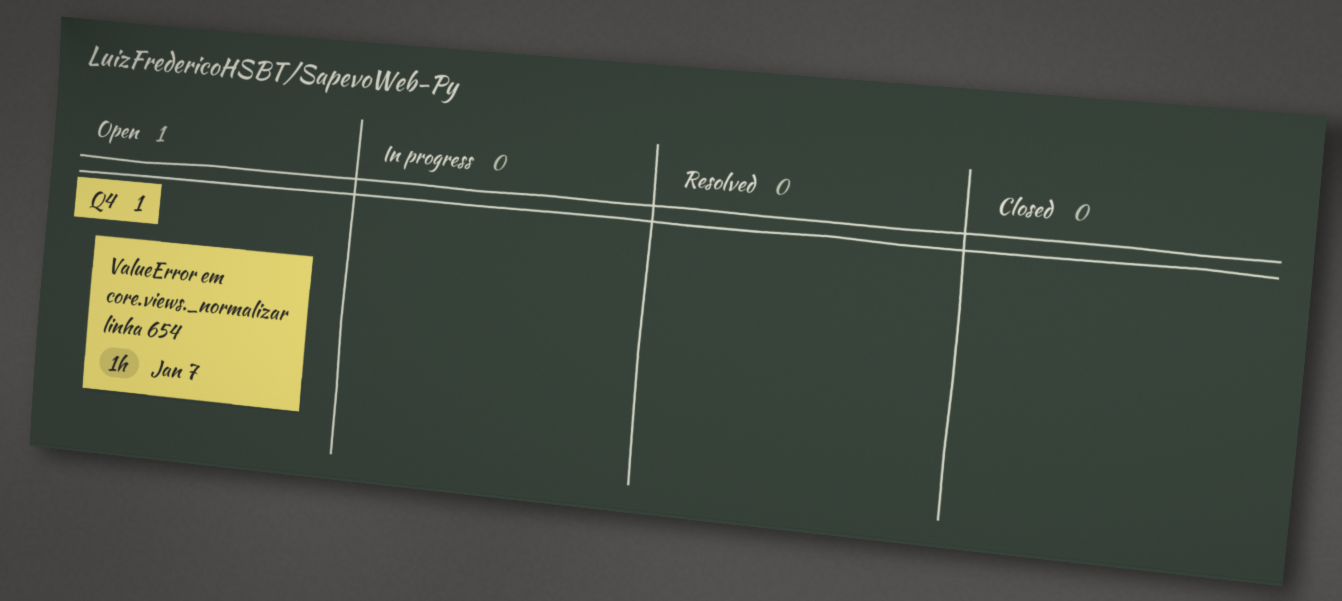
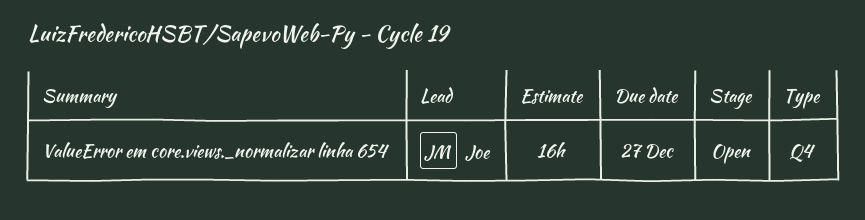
ValueError em core.views._normalizar linha 654, estimate: 1h -> 16h
ValueError em core.views._normalizar linha 654, due: Jan 7 -> Dec 27

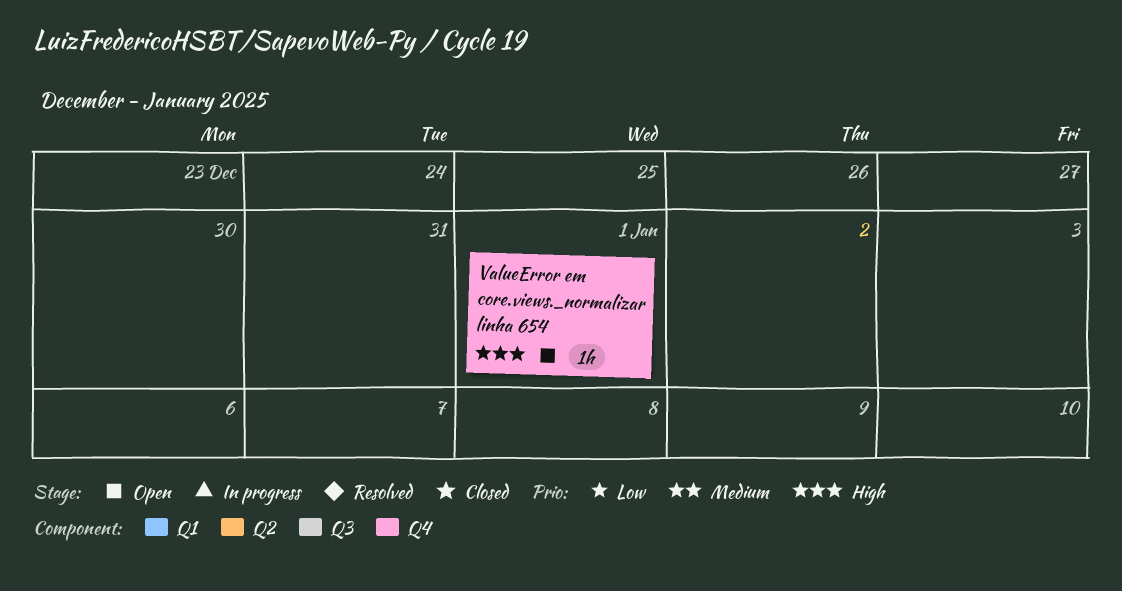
ValueError em core.views._normalizar linha 654, estimate: 16h -> 1h
ValueError em core.views._normalizar linha 654, due: Dec 27 -> Jan 1

